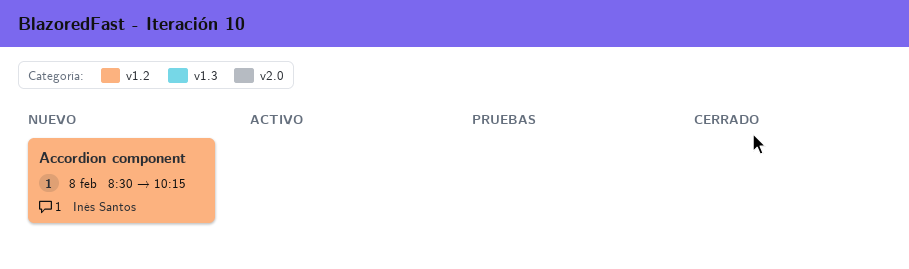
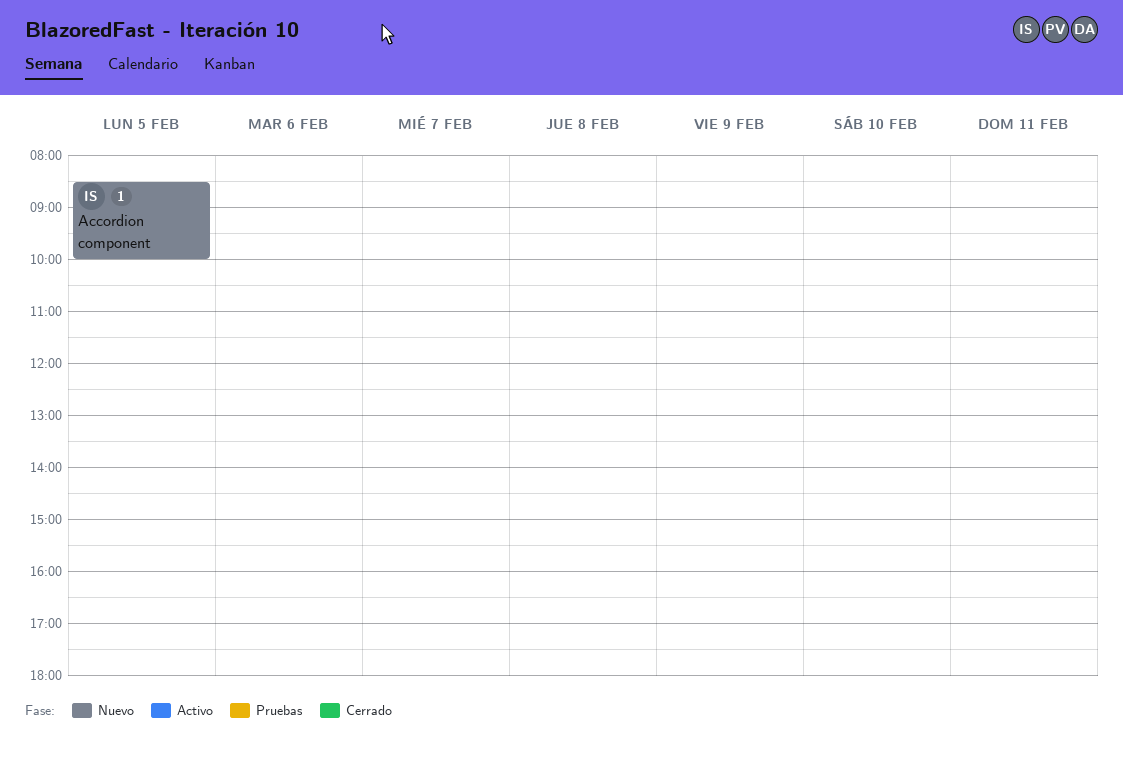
Accordion component, day: Feb 8 -> Feb 5
Accordion component, ends: 10:15 -> 10:00

